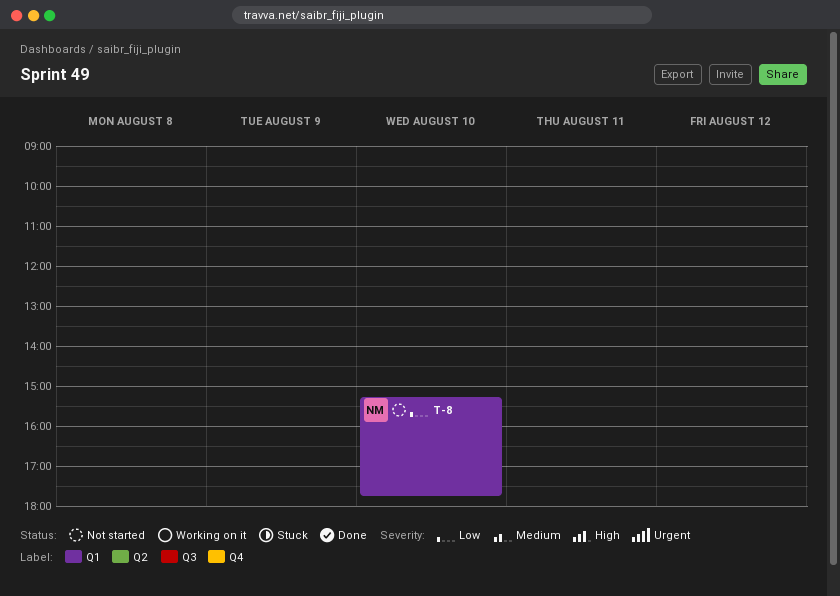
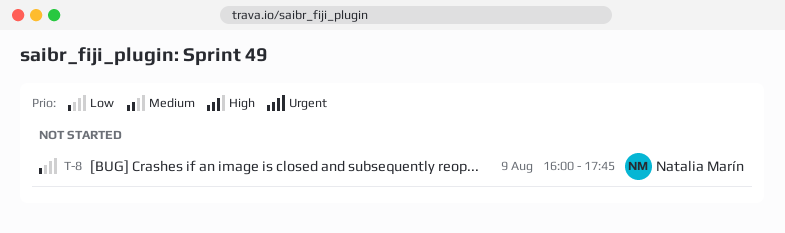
T-8, day: Aug 10 -> Aug 9
T-8, begins: 15:15 -> 16:00

